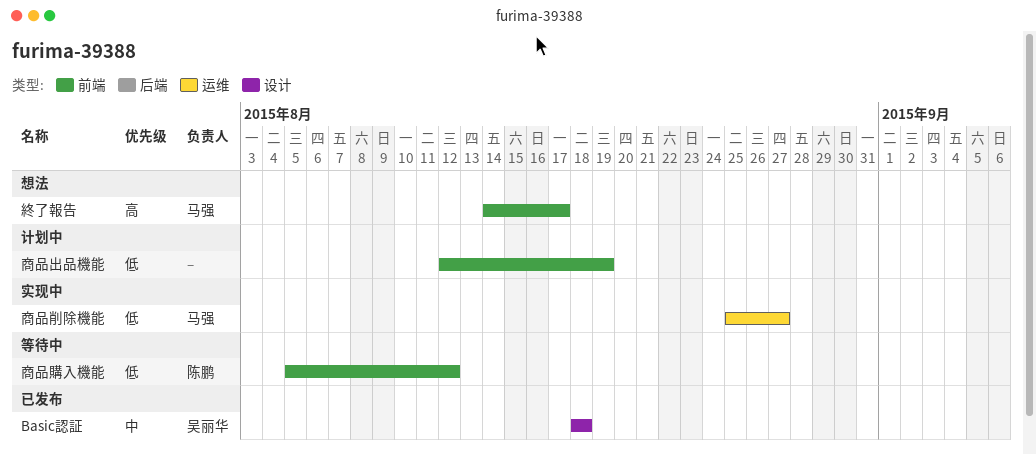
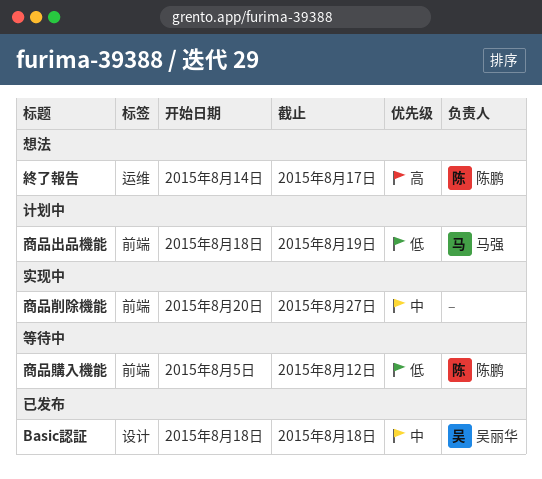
商品出品機能, owner: none -> 马强
商品出品機能, start: Aug 12 -> Aug 18
商品削除機能, owner: 马强 -> none
商品削除機能, priority: 低 -> 中
商品削除機能, label: 运维 -> 前端
商品削除機能, start: Aug 25 -> Aug 20
終了報告, owner: 马强 -> 陈鹏
終了報告, label: 前端 -> 运维

